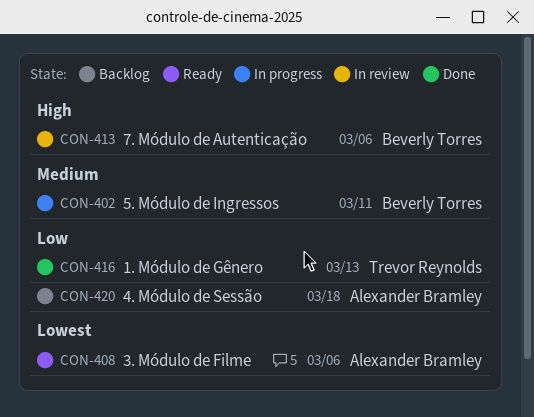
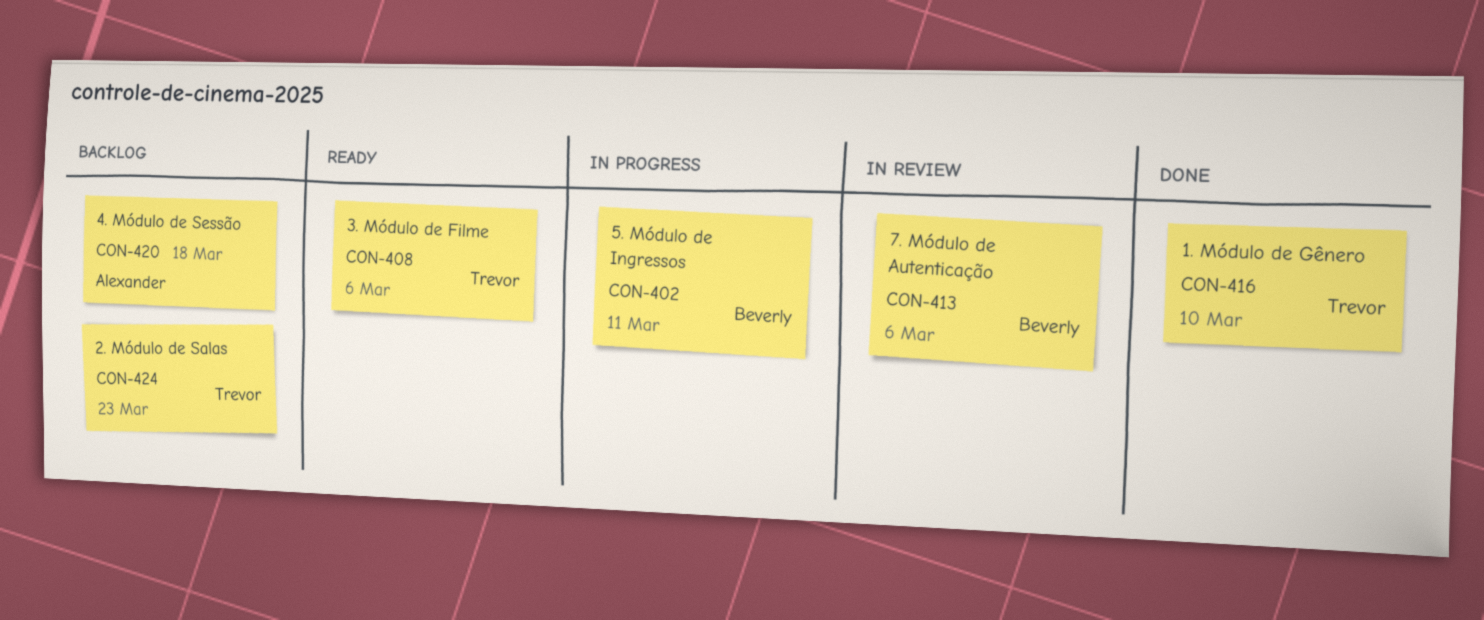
CON-408, owner: Alexander Bramley -> Trevor Reynolds
CON-416, due: Mar 13 -> Mar 10
CON-424: none -> present

